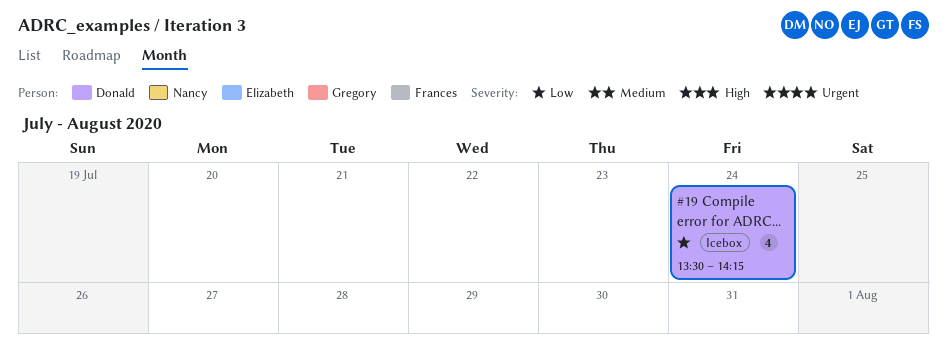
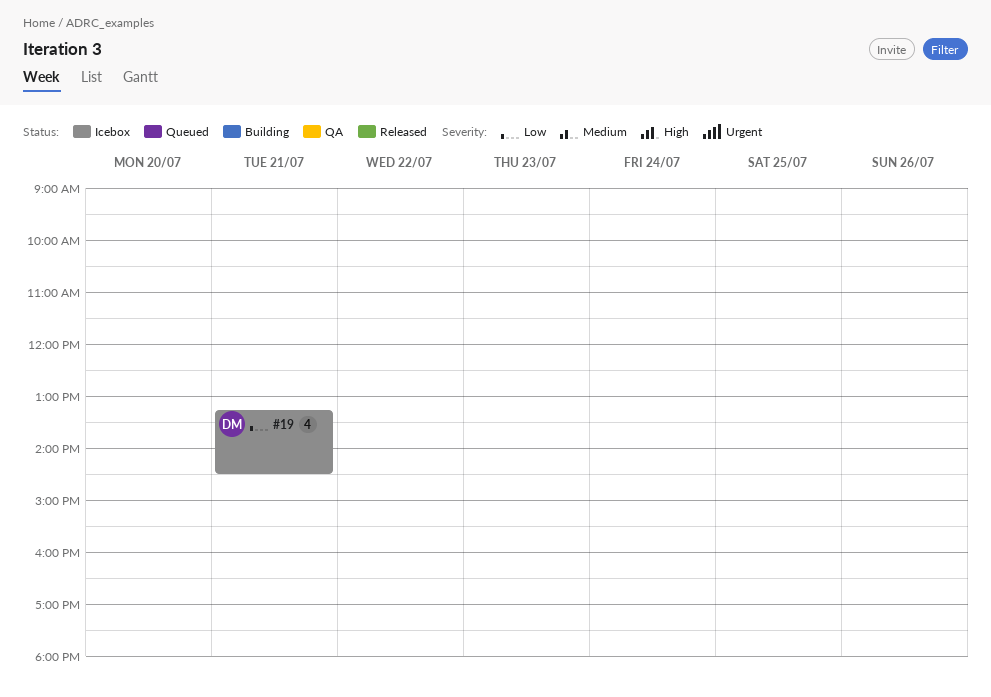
#19, day: Jul 24 -> Jul 21
#19, begins: 13:30 -> 13:15
#19, ends: 14:15 -> 14:30

